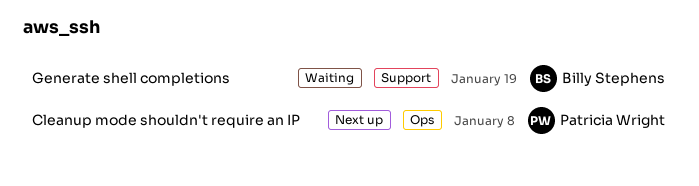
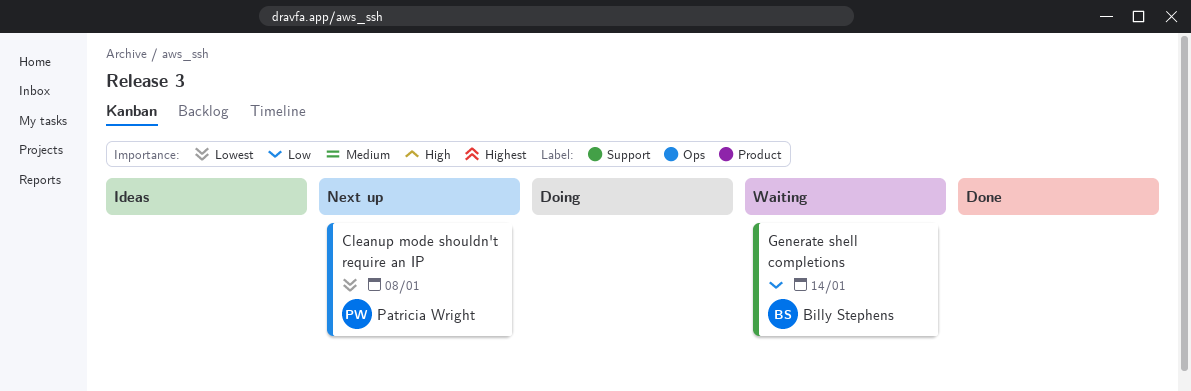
Generate shell completions, due: Jan 19 -> Jan 14

